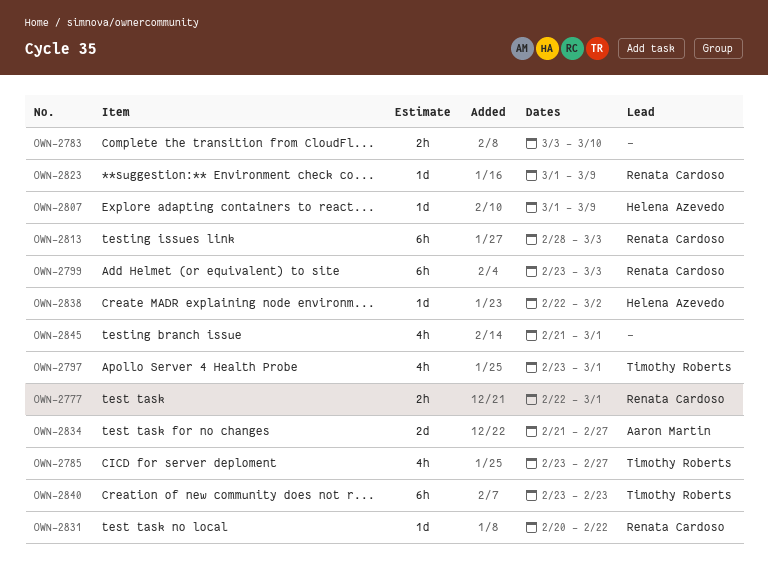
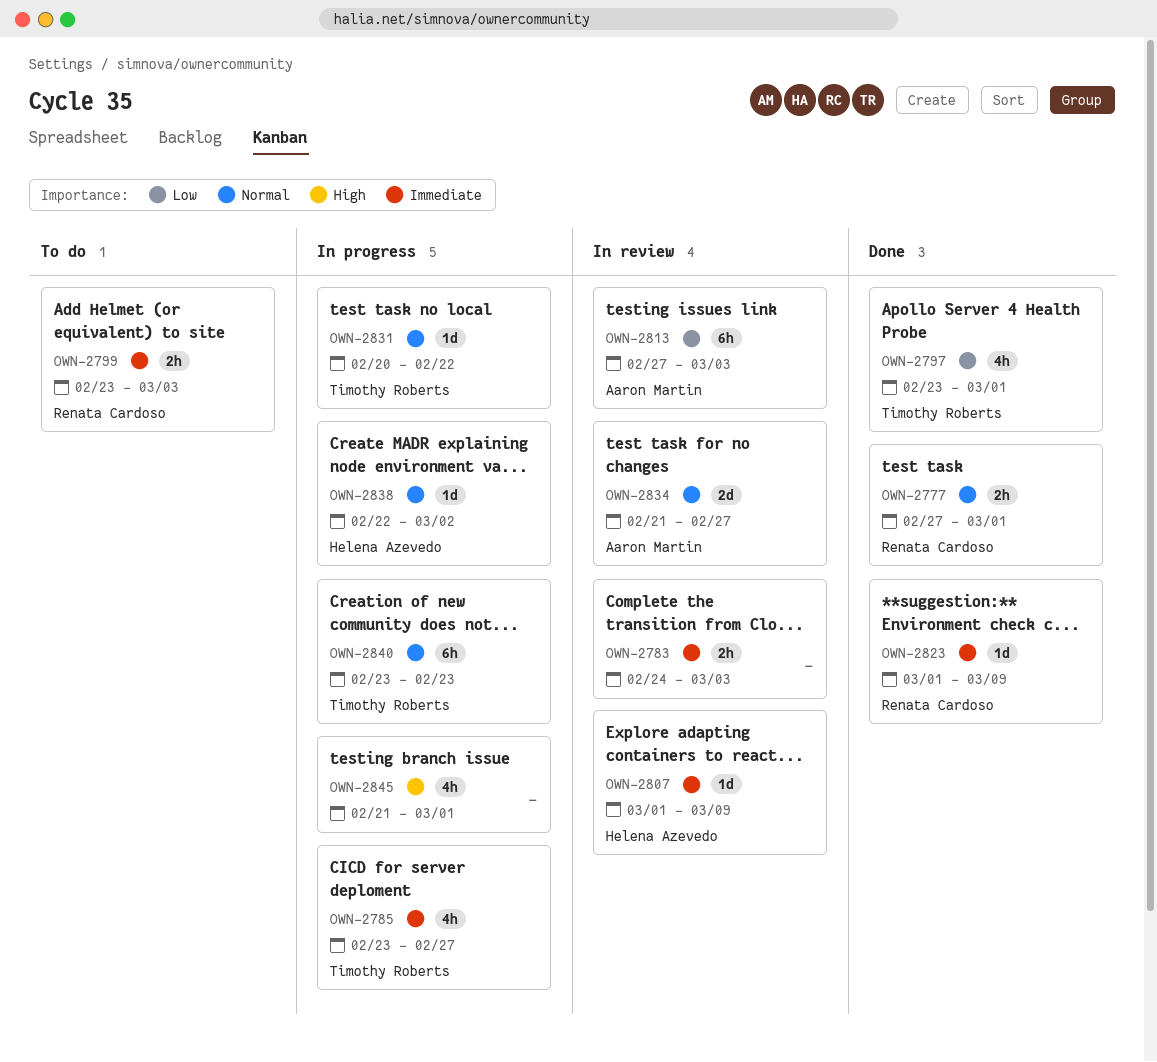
OWN-2777, start: Feb 22 -> Feb 27
OWN-2783, start: Mar 3 -> Feb 24
OWN-2783, due: Mar 10 -> Mar 3
OWN-2799, estimate: 6h -> 2h
OWN-2813, owner: Renata Cardoso -> Aaron Martin
OWN-2813, start: Feb 28 -> Feb 27
OWN-2831, owner: Renata Cardoso -> Timothy Roberts

